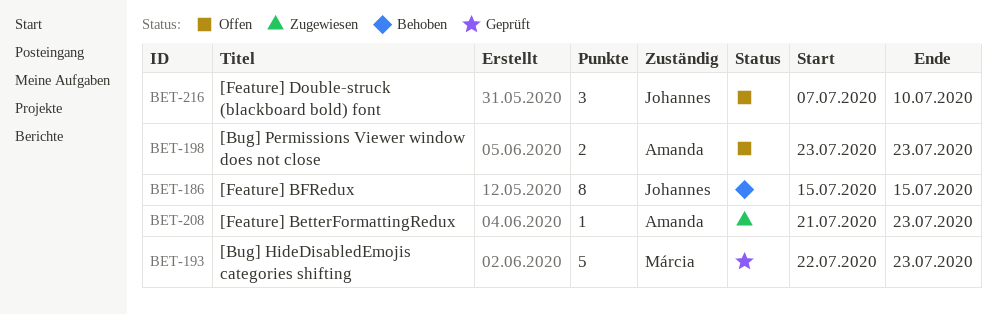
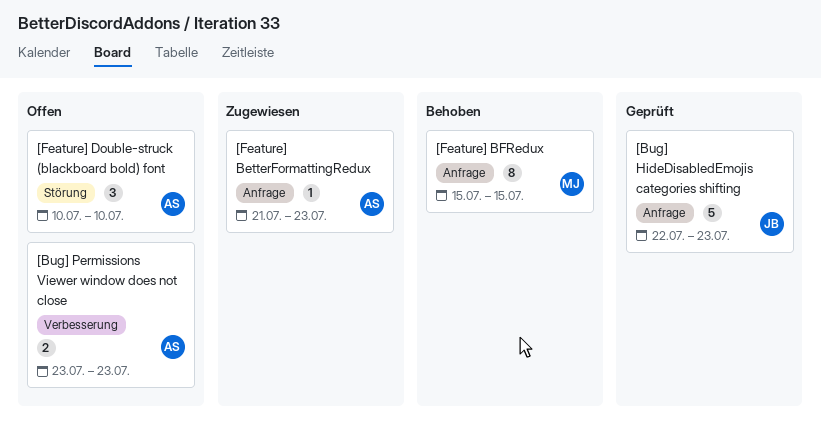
[Bug] HideDisabledEmojis categories shifting, owner: Márcia -> Johannes
[Feature] BFRedux, owner: Johannes -> Márcia
[Feature] Double-struck (blackboard bold) font, owner: Johannes -> Amanda
[Feature] Double-struck (blackboard bold) font, start: Jul 7 -> Jul 10

